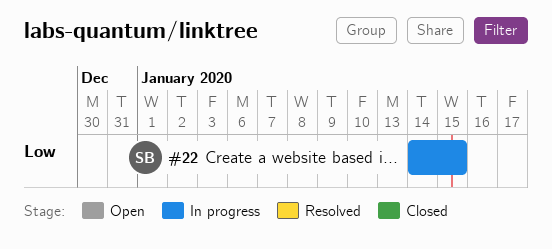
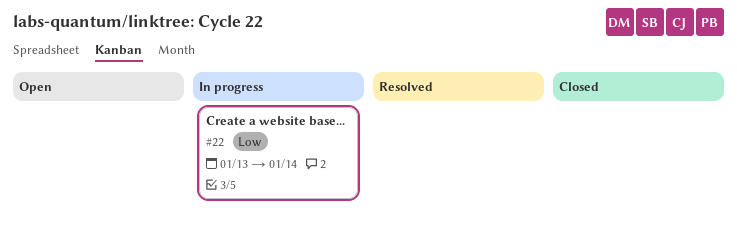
#22, start: Jan 14 -> Jan 13
#22, due: Jan 15 -> Jan 14

